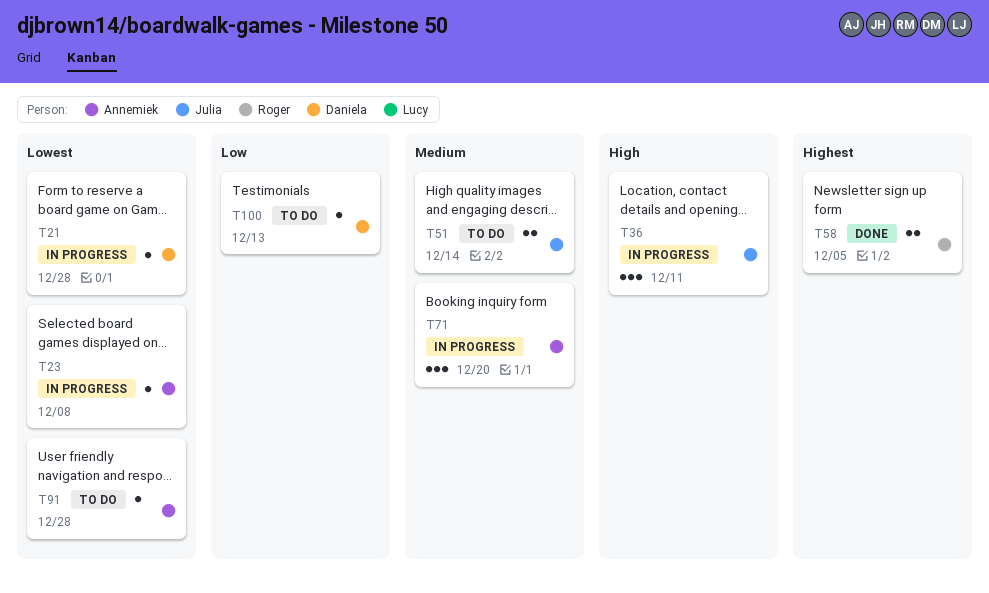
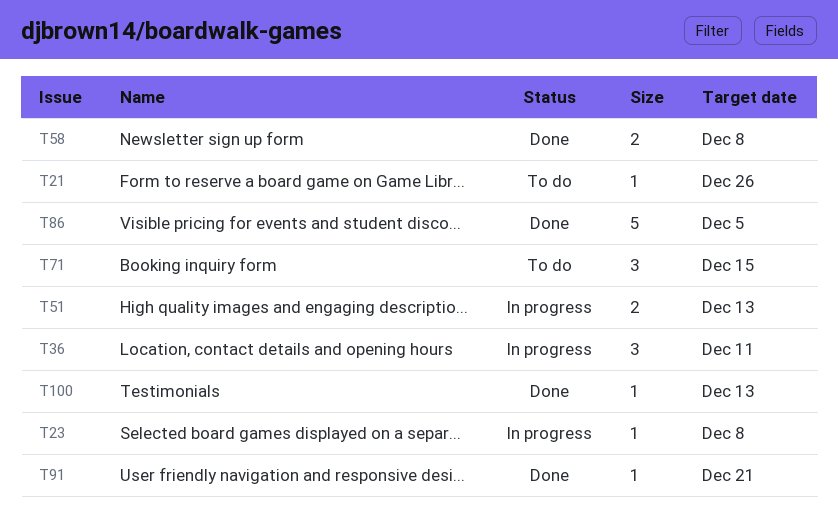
T21, status: In progress -> To do
T21, due: Dec 28 -> Dec 26
T51, status: To do -> In progress
T51, due: Dec 14 -> Dec 13
T58, due: Dec 5 -> Dec 8
T71, status: In progress -> To do
T71, due: Dec 20 -> Dec 15
T86: none -> present
T91, status: To do -> Done
T91, due: Dec 28 -> Dec 21
T100, status: To do -> Done

